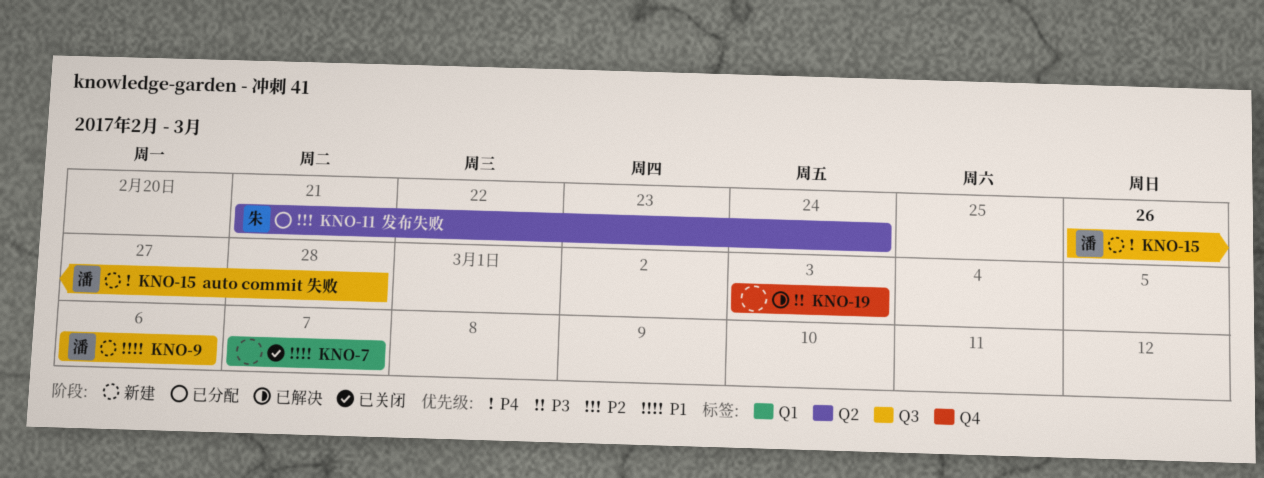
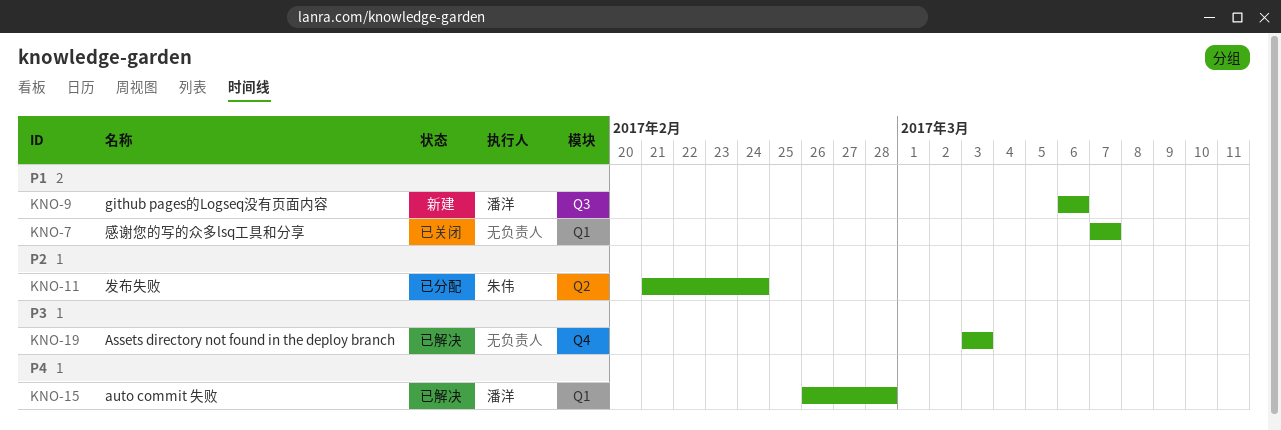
KNO-15, status: 新建 -> 已解决
KNO-15, label: Q3 -> Q1

